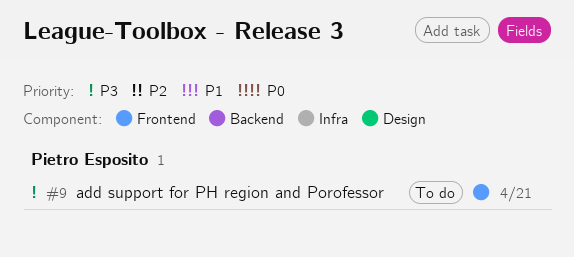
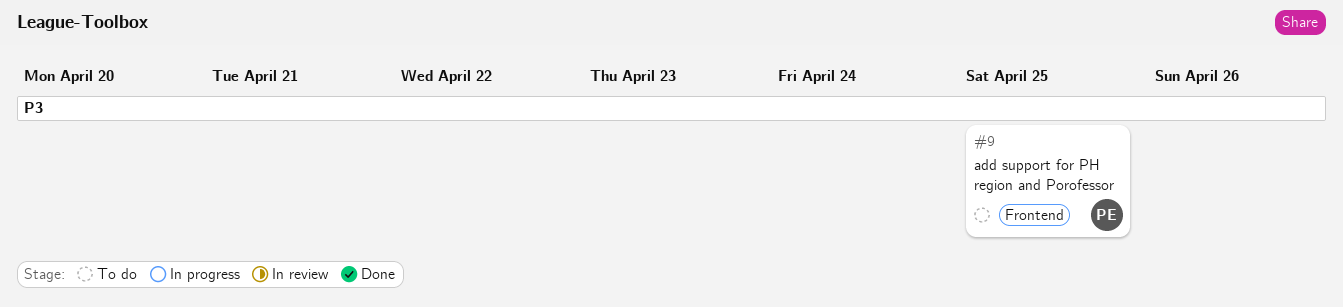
#9, due: Apr 21 -> Apr 25

